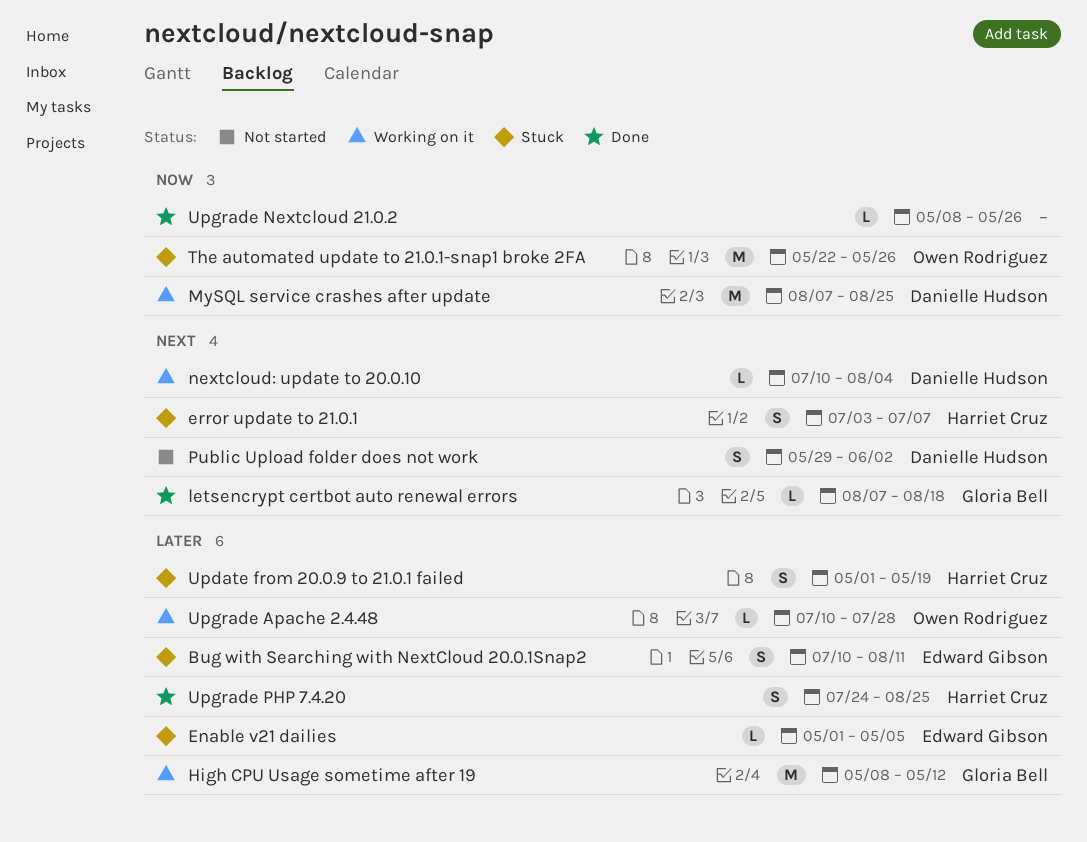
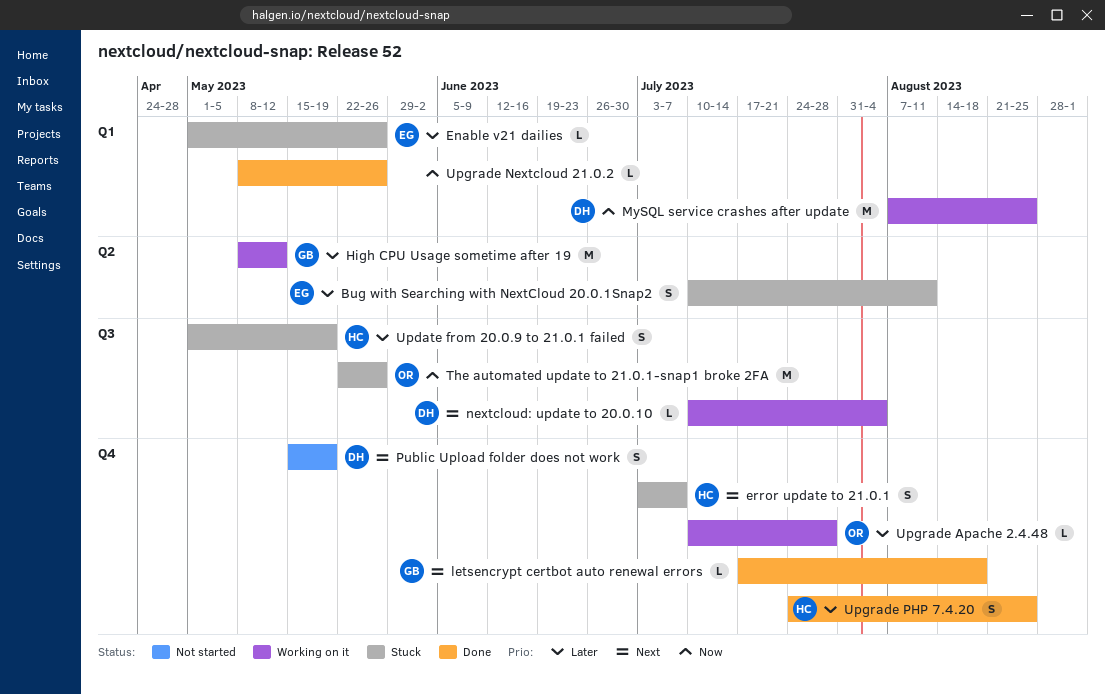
Enable v21 dailies, due: May 5 -> May 26
letsencrypt certbot auto renewal errors, start: Aug 7 -> Jul 17
Public Upload folder does not work, start: May 29 -> May 15
Public Upload folder does not work, due: Jun 2 -> May 19

